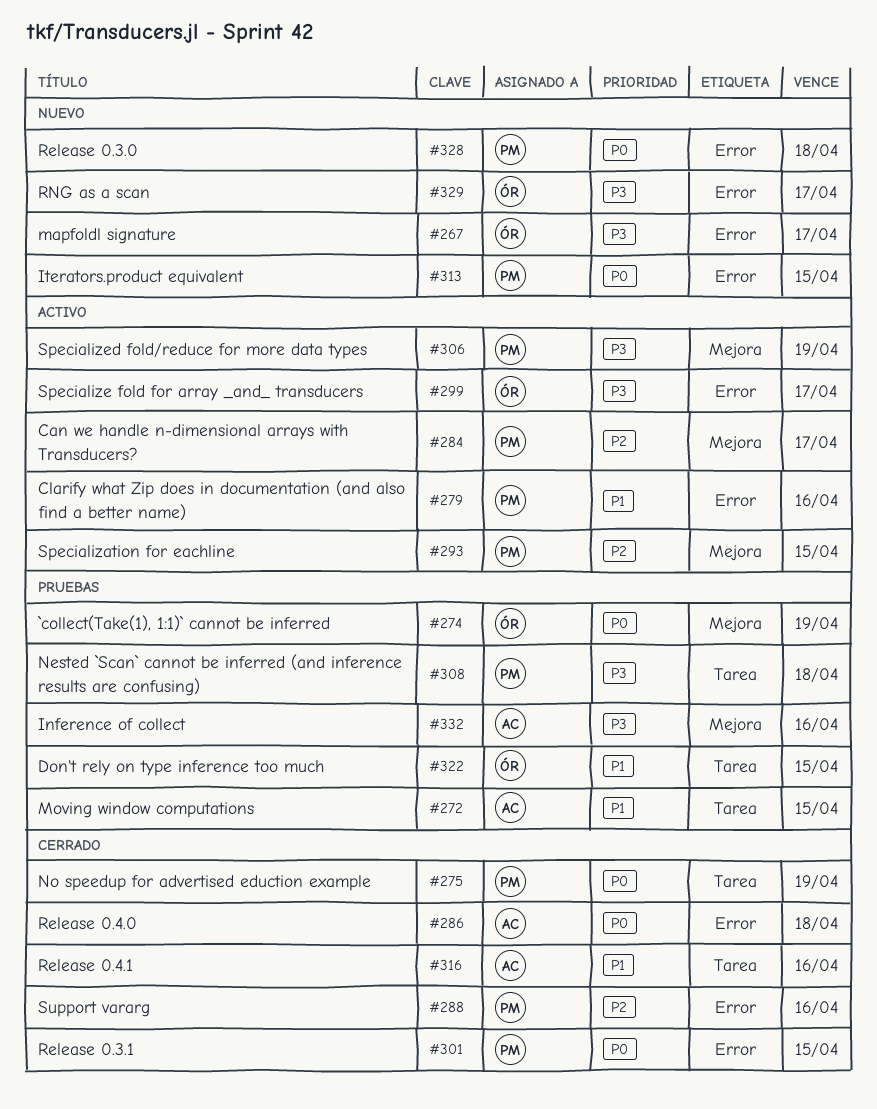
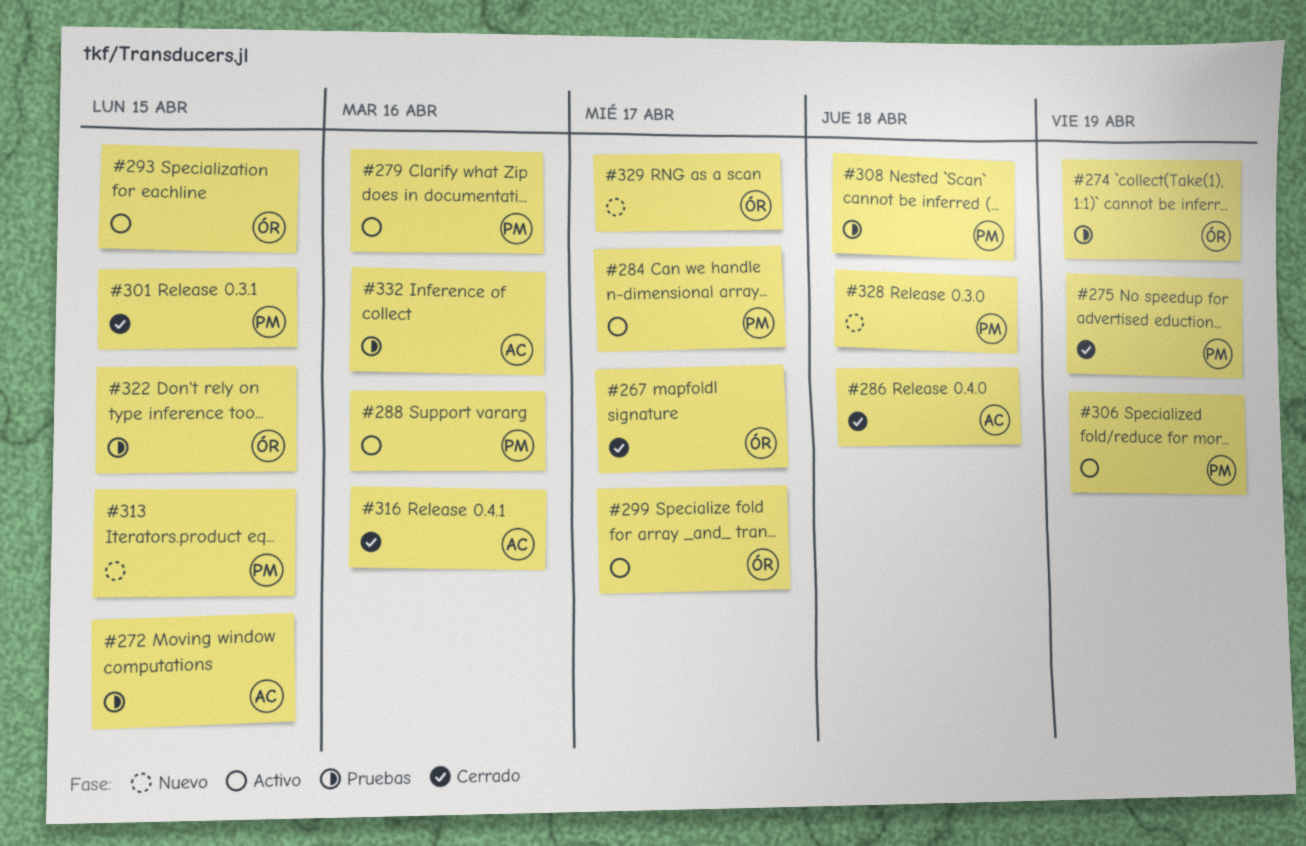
#267, status: Nuevo -> Cerrado
#288, status: Cerrado -> Activo
#293, owner: PM -> ÓR

